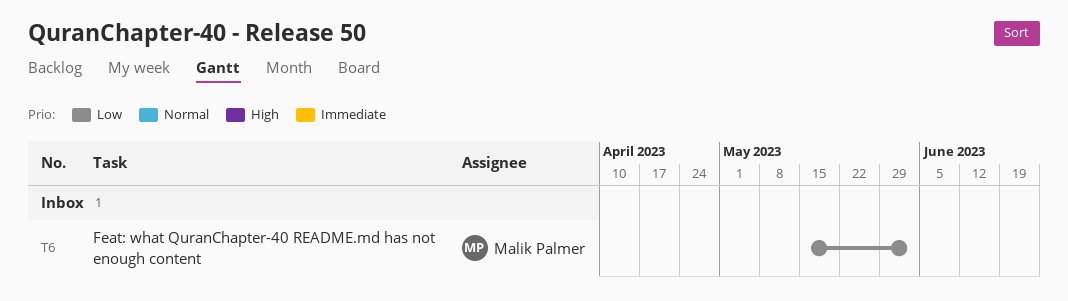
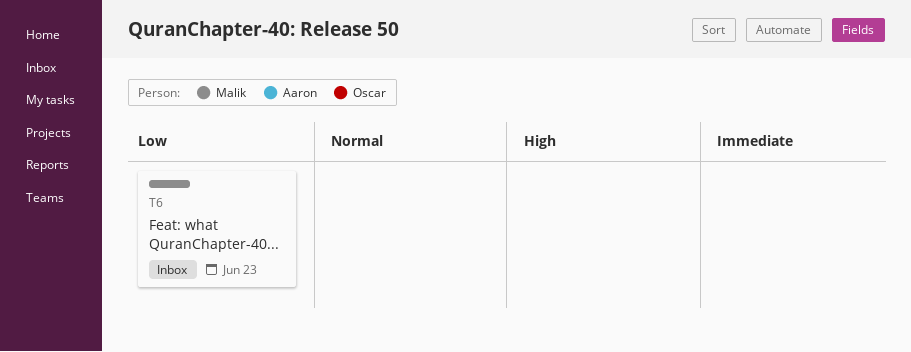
T6, due: Jun 2 -> Jun 23

